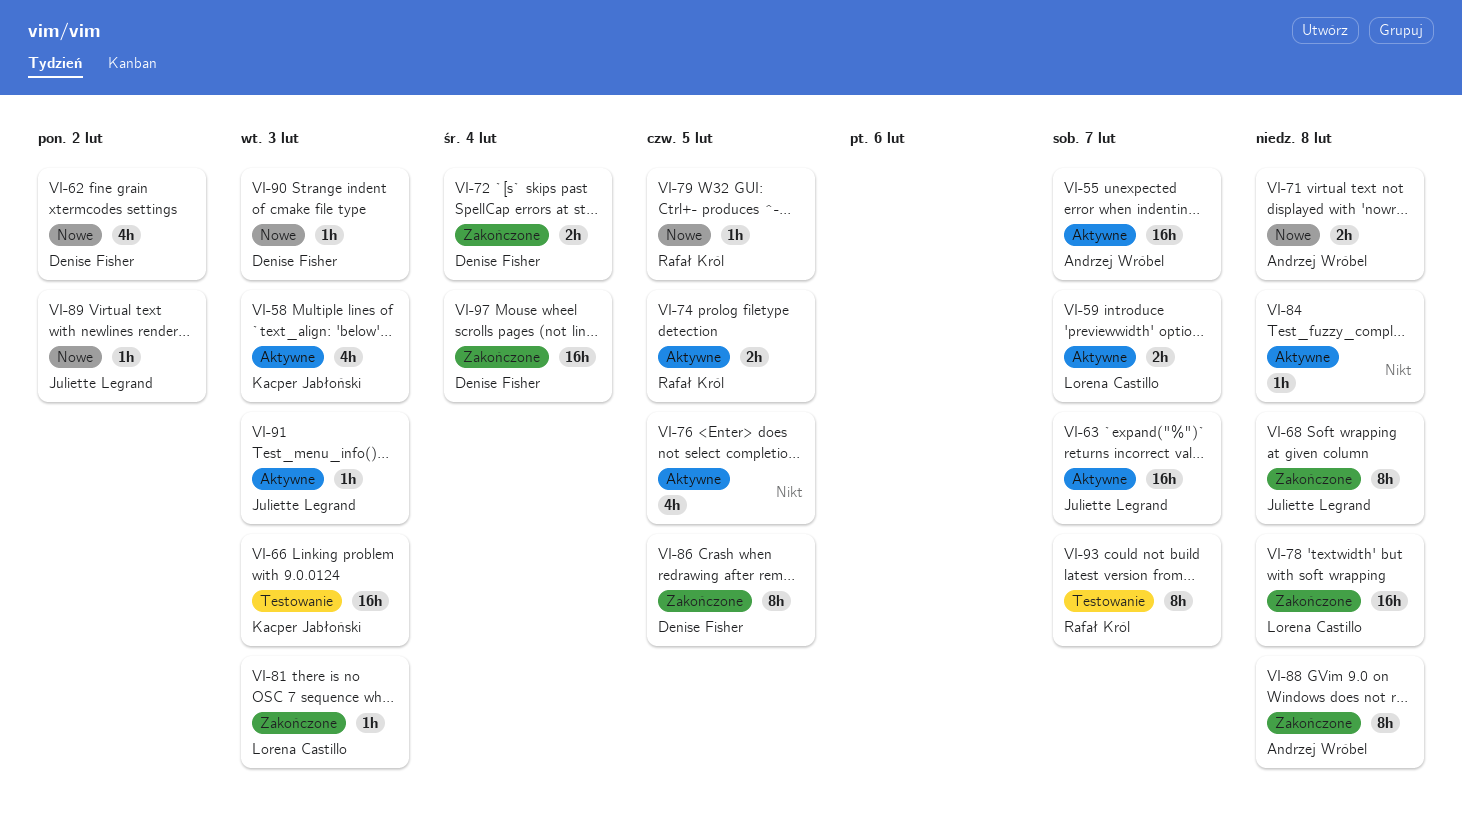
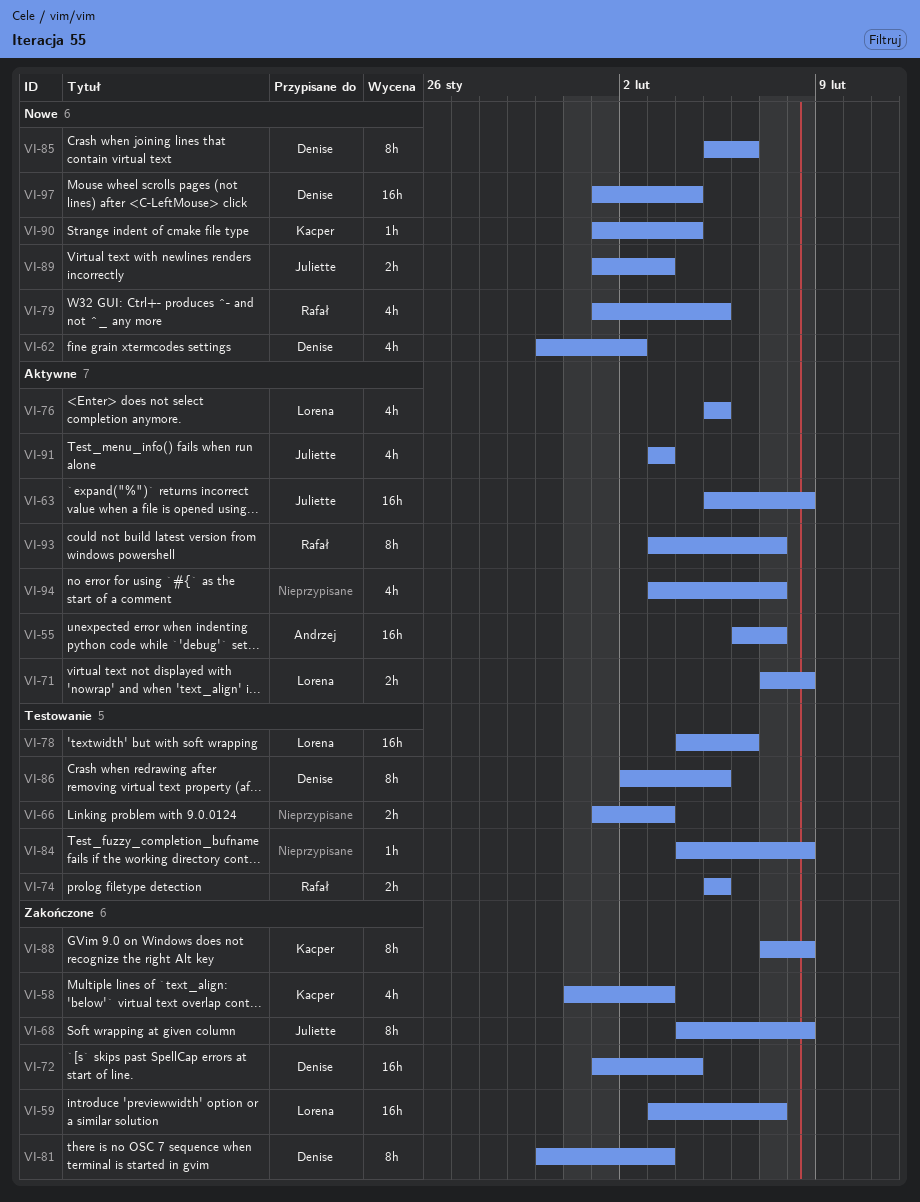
VI-58, status: Aktywne -> Zakończone
VI-59, status: Aktywne -> Zakończone
VI-59, estimate: 2h -> 16h
VI-63, due: Feb 7 -> Feb 8
VI-66, owner: Kacper Jabłoński -> none
VI-66, estimate: 16h -> 2h
VI-71, status: Nowe -> Aktywne
VI-71, owner: Andrzej Wróbel -> Lorena Castillo
VI-72, estimate: 2h -> 16h
VI-74, status: Aktywne -> Testowanie
VI-76, owner: none -> Lorena Castillo
VI-78, status: Zakończone -> Testowanie
VI-78, due: Feb 8 -> Feb 6
VI-79, estimate: 1h -> 4h
VI-81, owner: Lorena Castillo -> Denise Fisher
VI-81, estimate: 1h -> 8h
VI-84, status: Aktywne -> Testowanie
VI-85: none -> present
VI-86, status: Zakończone -> Testowanie
VI-88, owner: Andrzej Wróbel -> Kacper Jabłoński
VI-89, estimate: 1h -> 2h
VI-89, due: Feb 2 -> Feb 3
VI-90, owner: Denise Fisher -> Kacper Jabłoński
VI-90, due: Feb 3 -> Feb 4
VI-91, estimate: 1h -> 4h
VI-93, status: Testowanie -> Aktywne
VI-94: none -> present
VI-97, status: Zakończone -> Nowe

